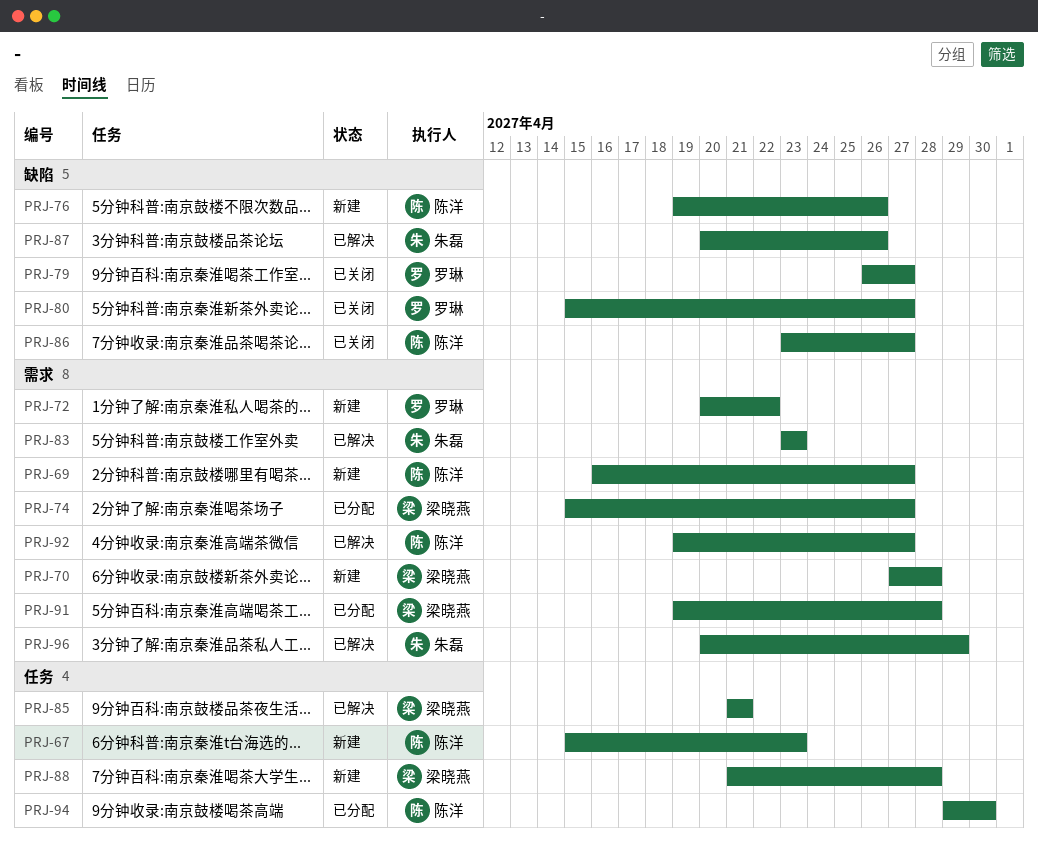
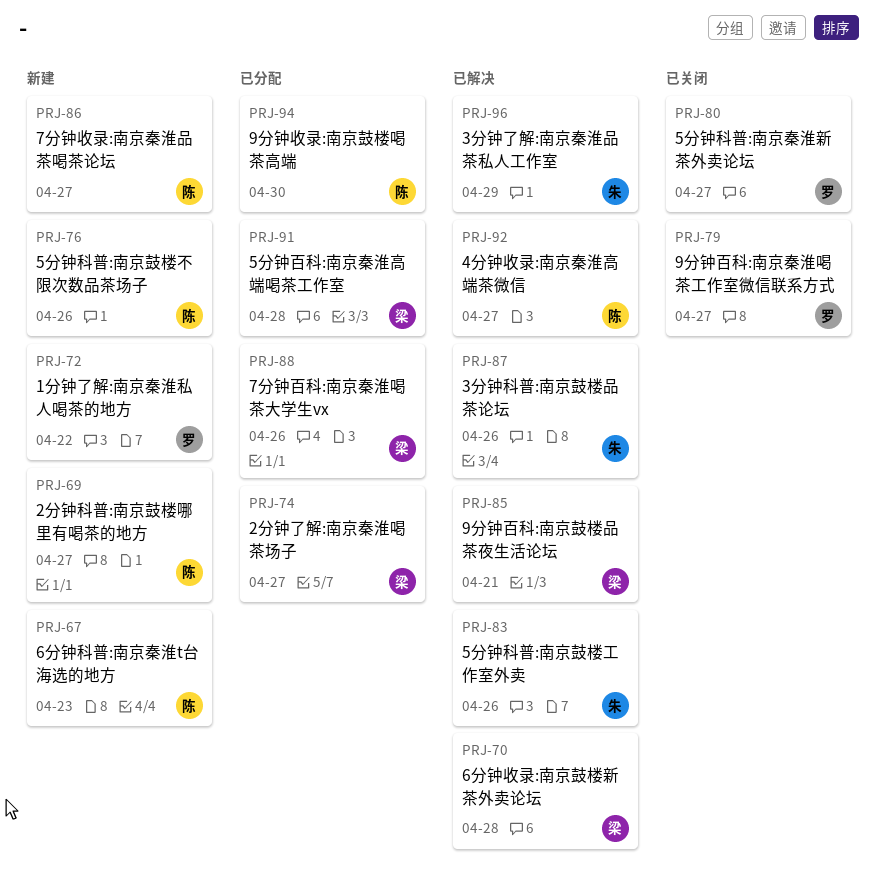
PRJ-70, status: 新建 -> 已解决
PRJ-83, due: Apr 23 -> Apr 26
PRJ-86, status: 已关闭 -> 新建
PRJ-88, status: 新建 -> 已分配
PRJ-88, due: Apr 28 -> Apr 26

